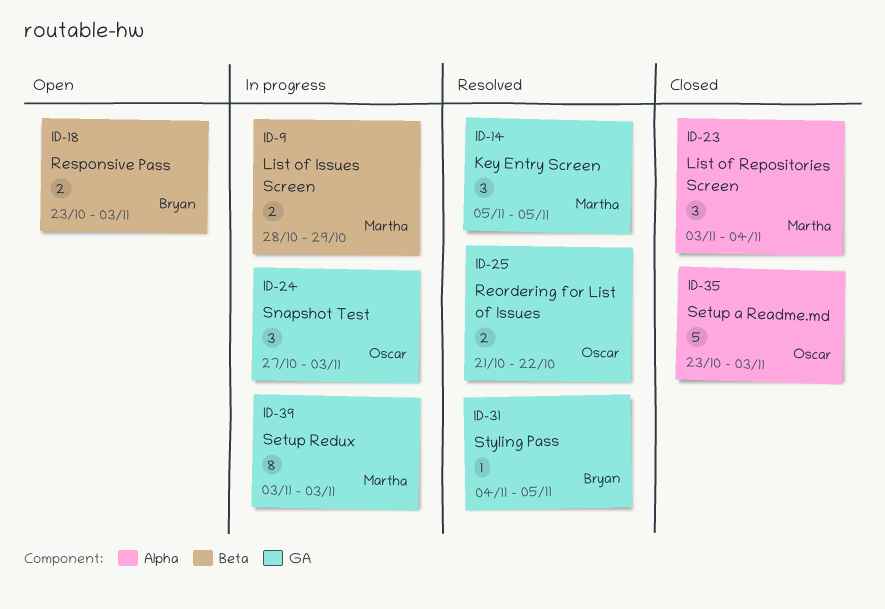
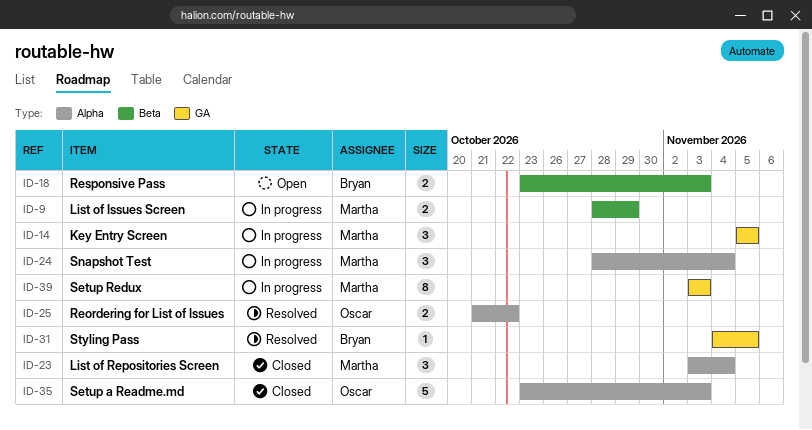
ID-14, status: Resolved -> In progress
ID-24, owner: Oscar -> Martha
ID-24, label: GA -> Alpha
ID-24, start: Oct 27 -> Oct 28
ID-24, due: Nov 3 -> Nov 4
ID-25, label: GA -> Alpha

